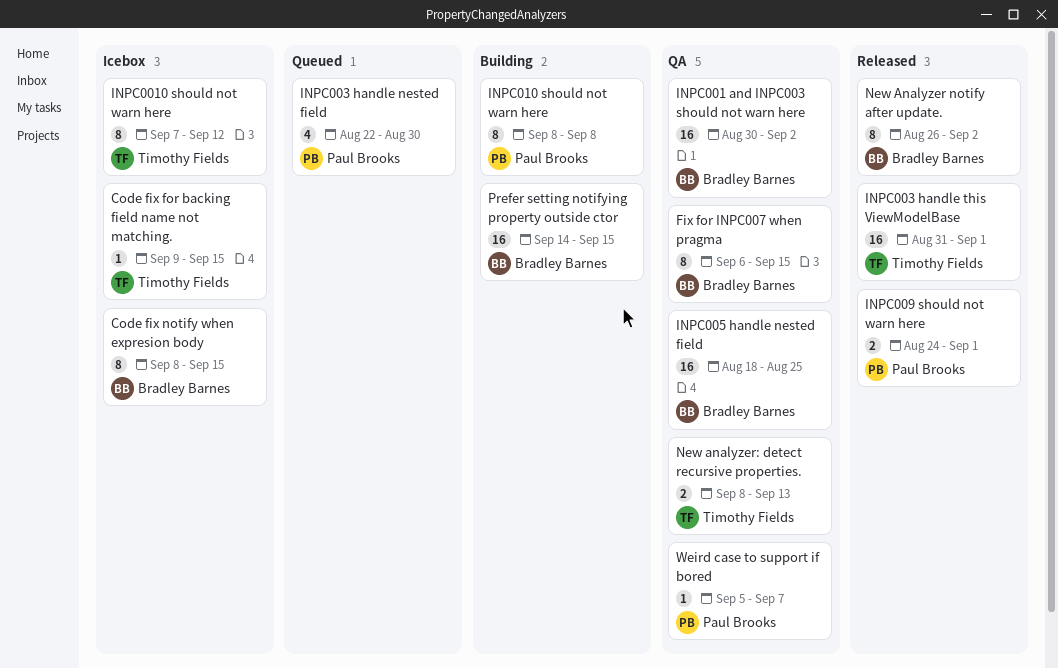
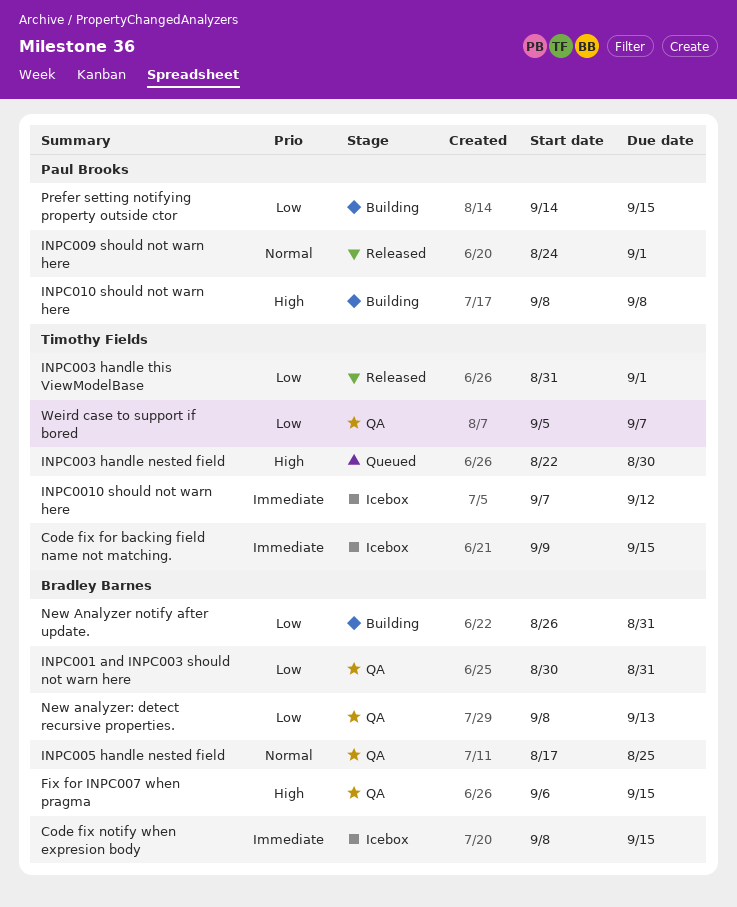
INPC001 and INPC003 should not warn here, due: Sep 2 -> Aug 31
INPC003 handle nested field, owner: Paul Brooks -> Timothy Fields
INPC005 handle nested field, start: Aug 18 -> Aug 17
New Analyzer notify after update., status: Released -> Building
New Analyzer notify after update., due: Sep 2 -> Aug 31
New analyzer: detect recursive properties., owner: Timothy Fields -> Bradley Barnes
Prefer setting notifying property outside ctor, owner: Bradley Barnes -> Paul Brooks
Weird case to support if bored, owner: Paul Brooks -> Timothy Fields

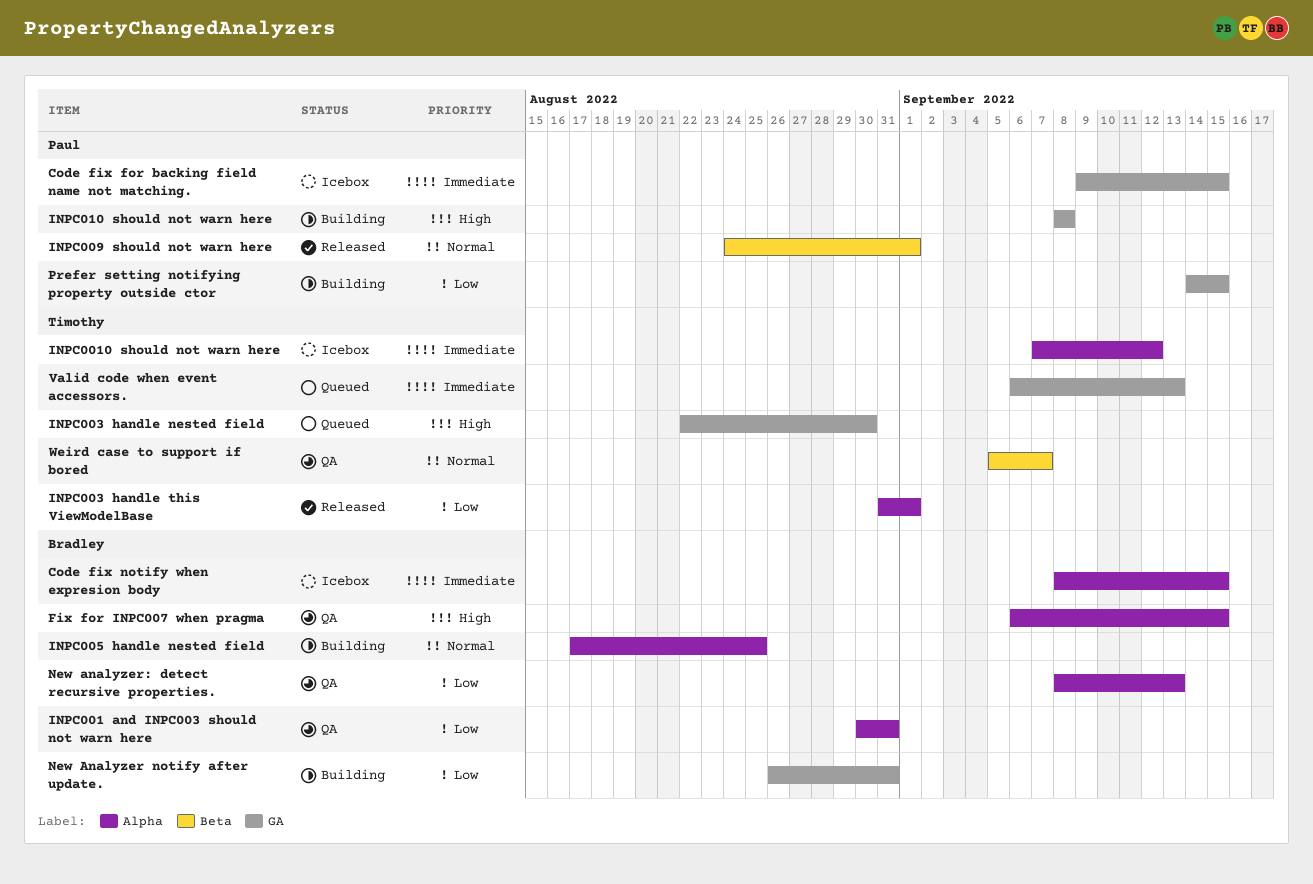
Code fix for backing field name not matching., owner: Timothy Fields -> Paul Brooks
INPC005 handle nested field, status: QA -> Building
Valid code when event accessors.: none -> present
Weird case to support if bored, priority: Low -> Normal

